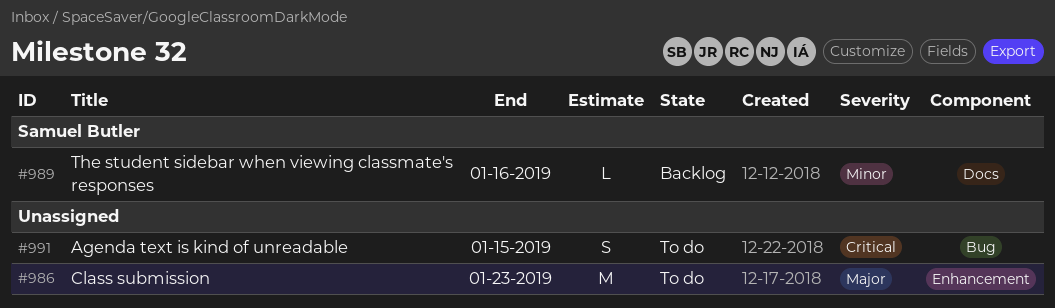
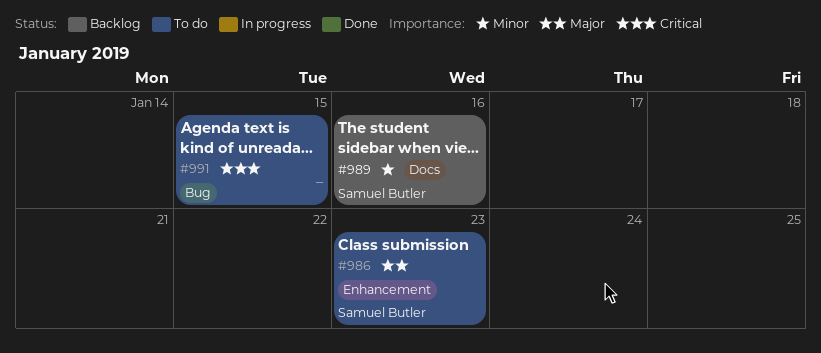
#986, owner: none -> Samuel Butler

